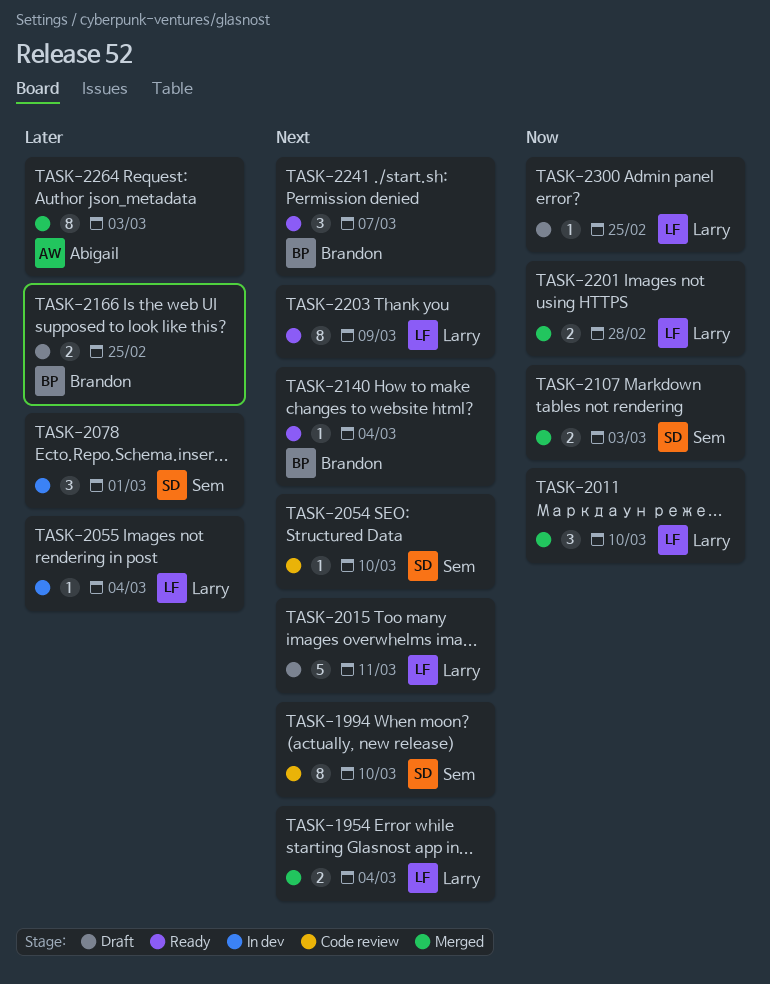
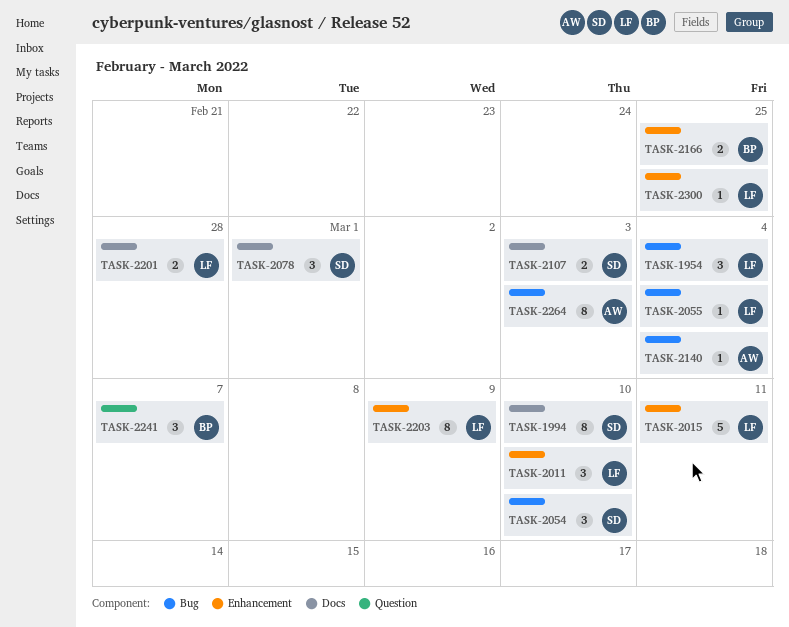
TASK-1954, estimate: 2 -> 3
TASK-2054, estimate: 1 -> 3
TASK-2140, owner: Brandon -> Abigail

